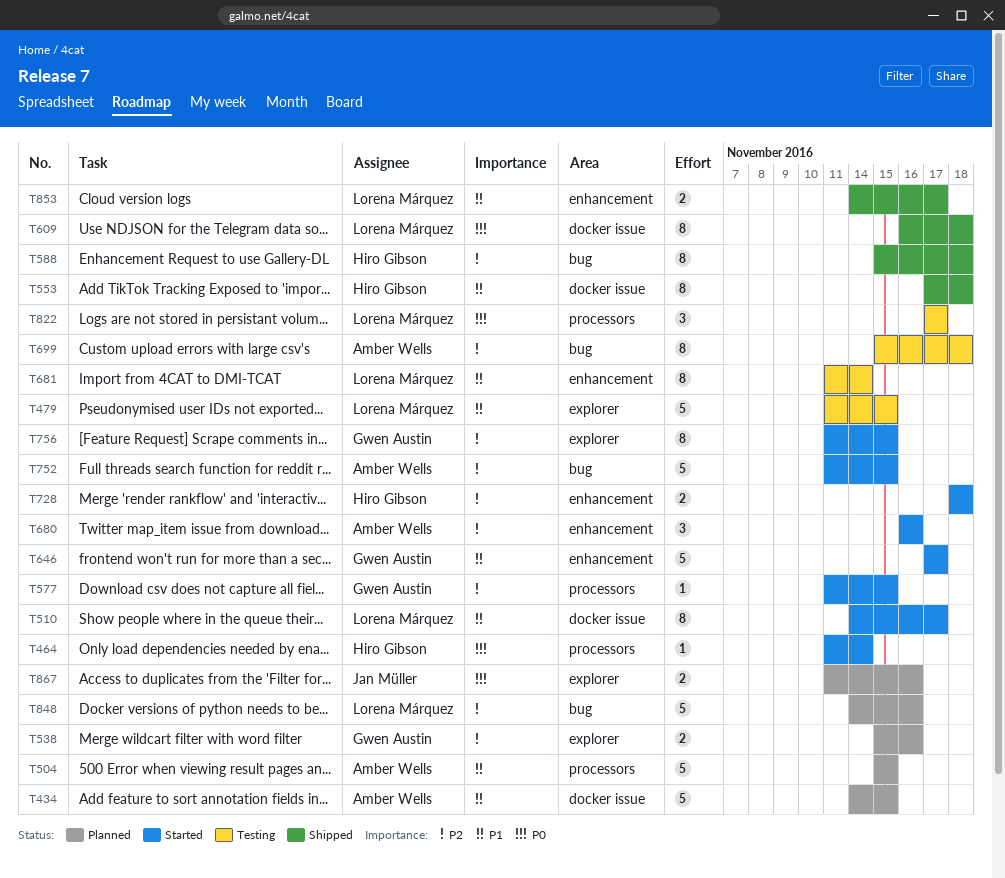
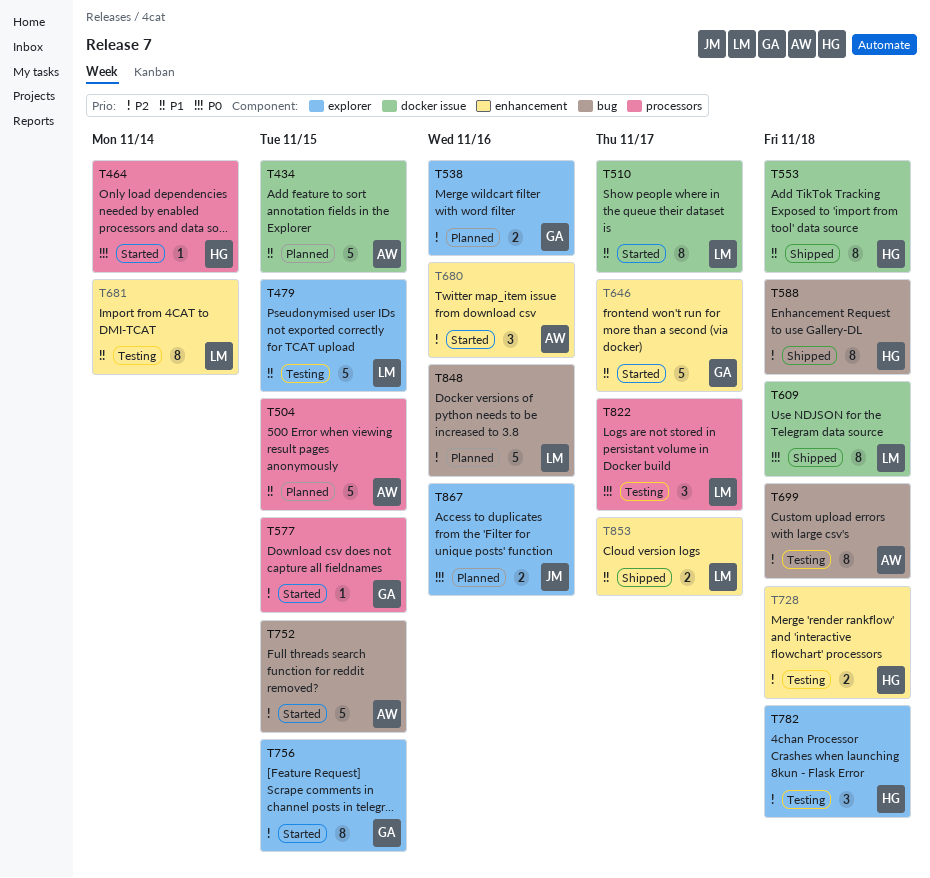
T728, status: Started -> Testing
T782: none -> present

